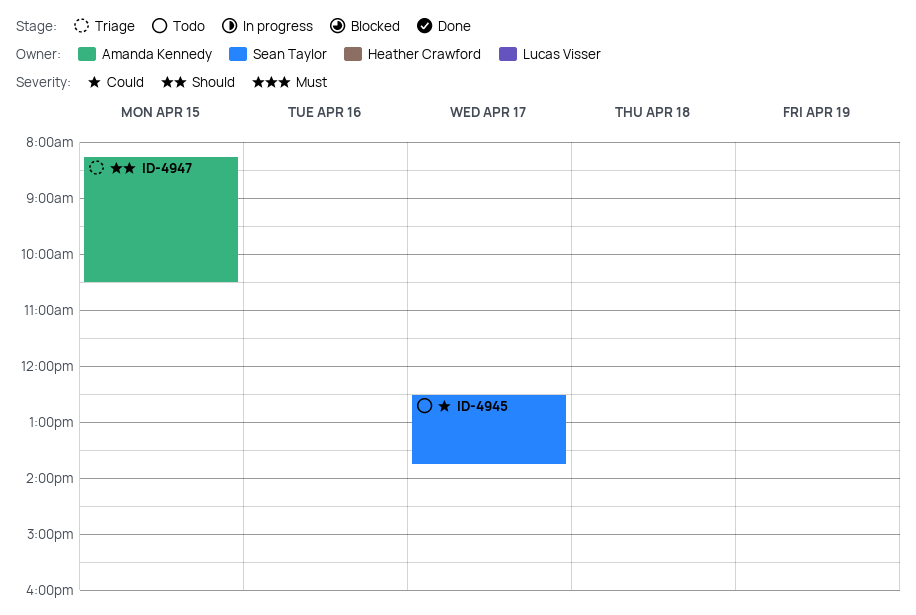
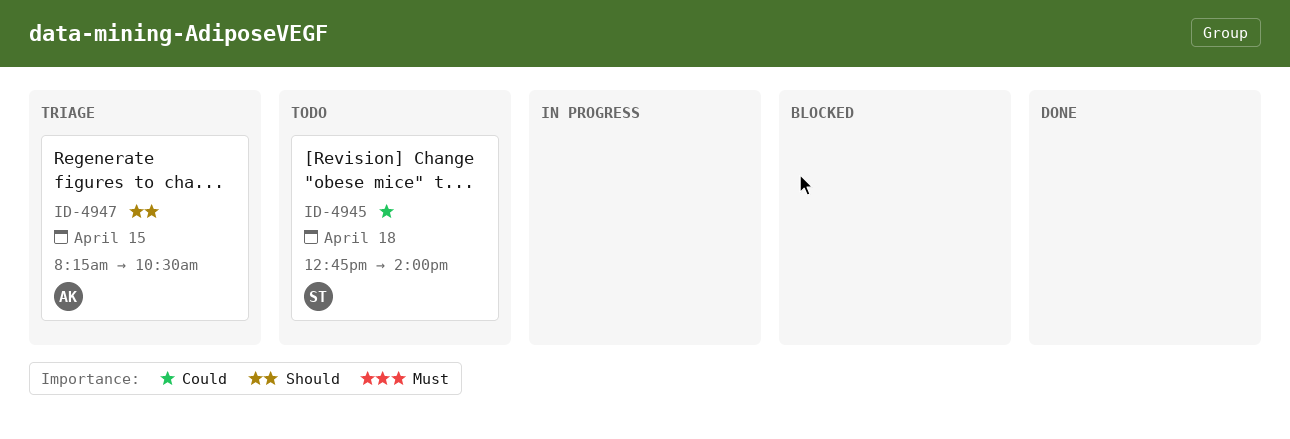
ID-4945, day: Apr 17 -> Apr 18
ID-4945, begins: 12:30 -> 12:45
ID-4945, ends: 13:45 -> 14:00

